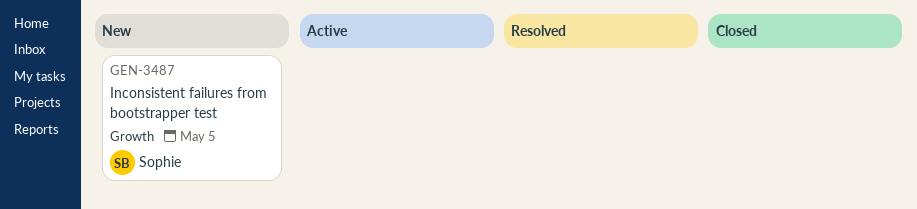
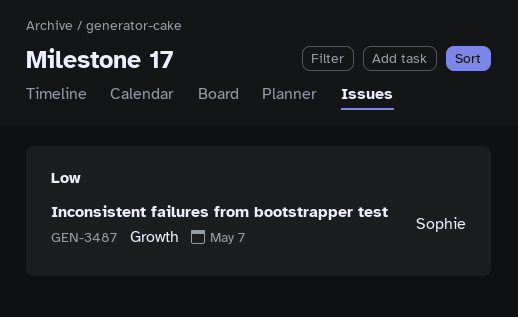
GEN-3487, due: May 5 -> May 7

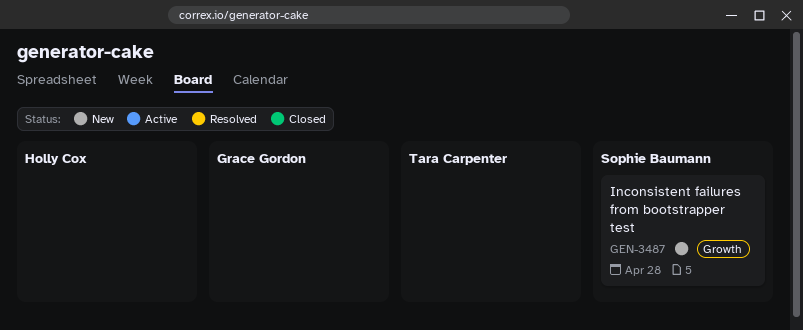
GEN-3487, due: May 7 -> Apr 28

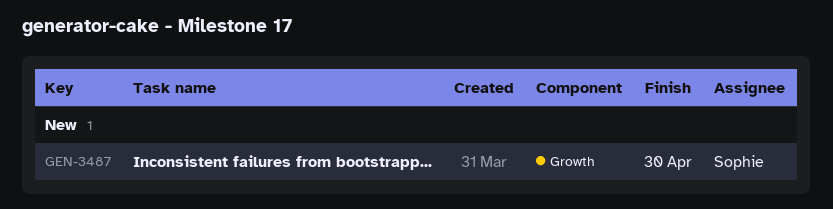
GEN-3487, due: Apr 28 -> Apr 30

